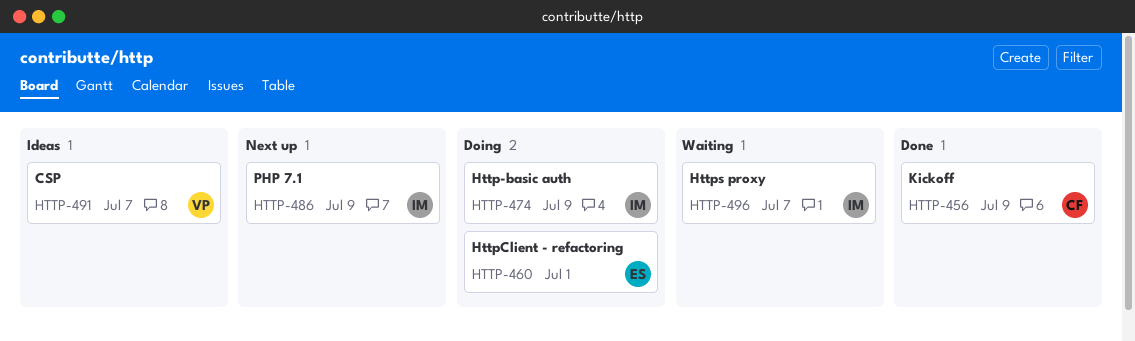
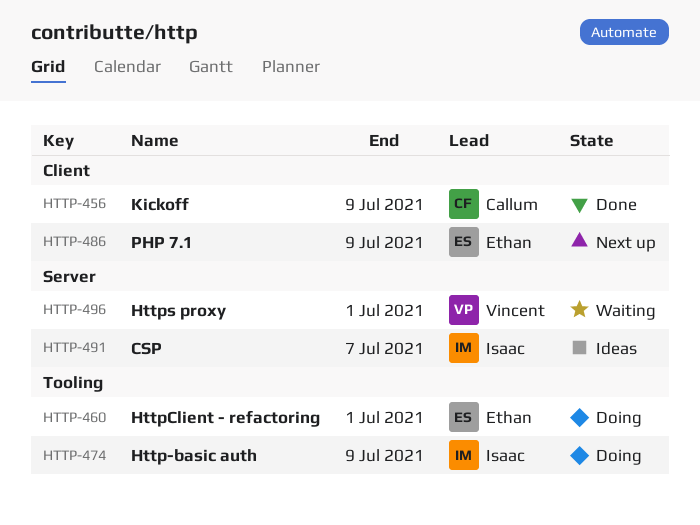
HTTP-486, owner: Isaac -> Ethan
HTTP-491, owner: Vincent -> Isaac
HTTP-496, owner: Isaac -> Vincent
HTTP-496, due: Jul 7 -> Jul 1

